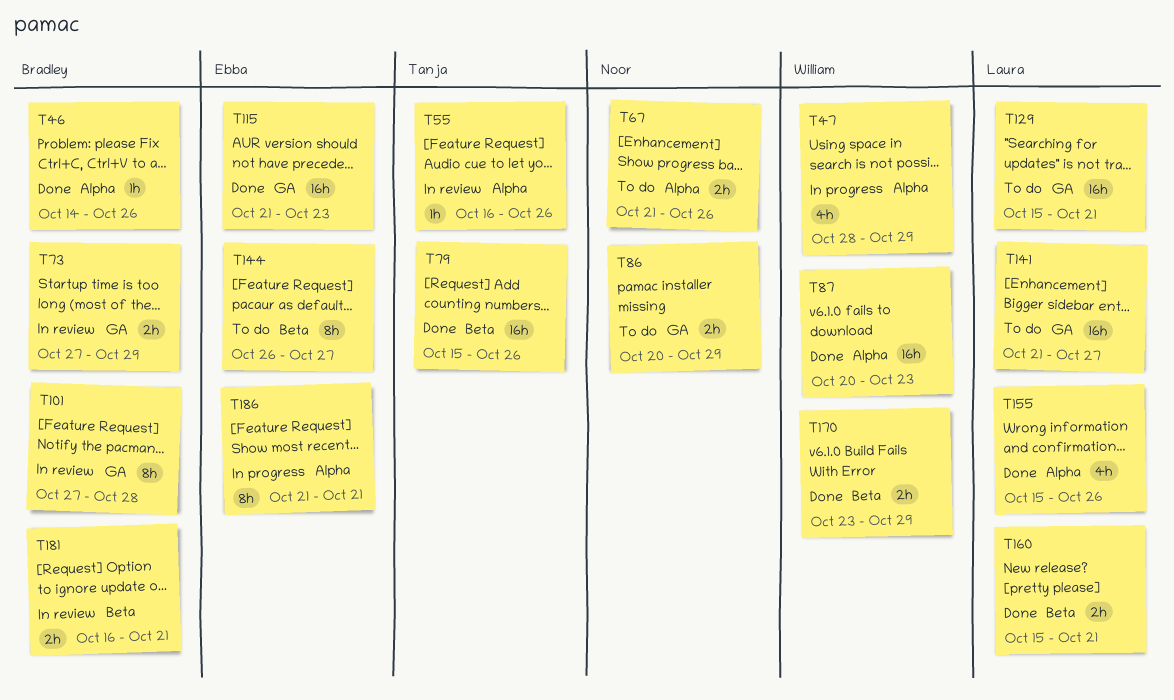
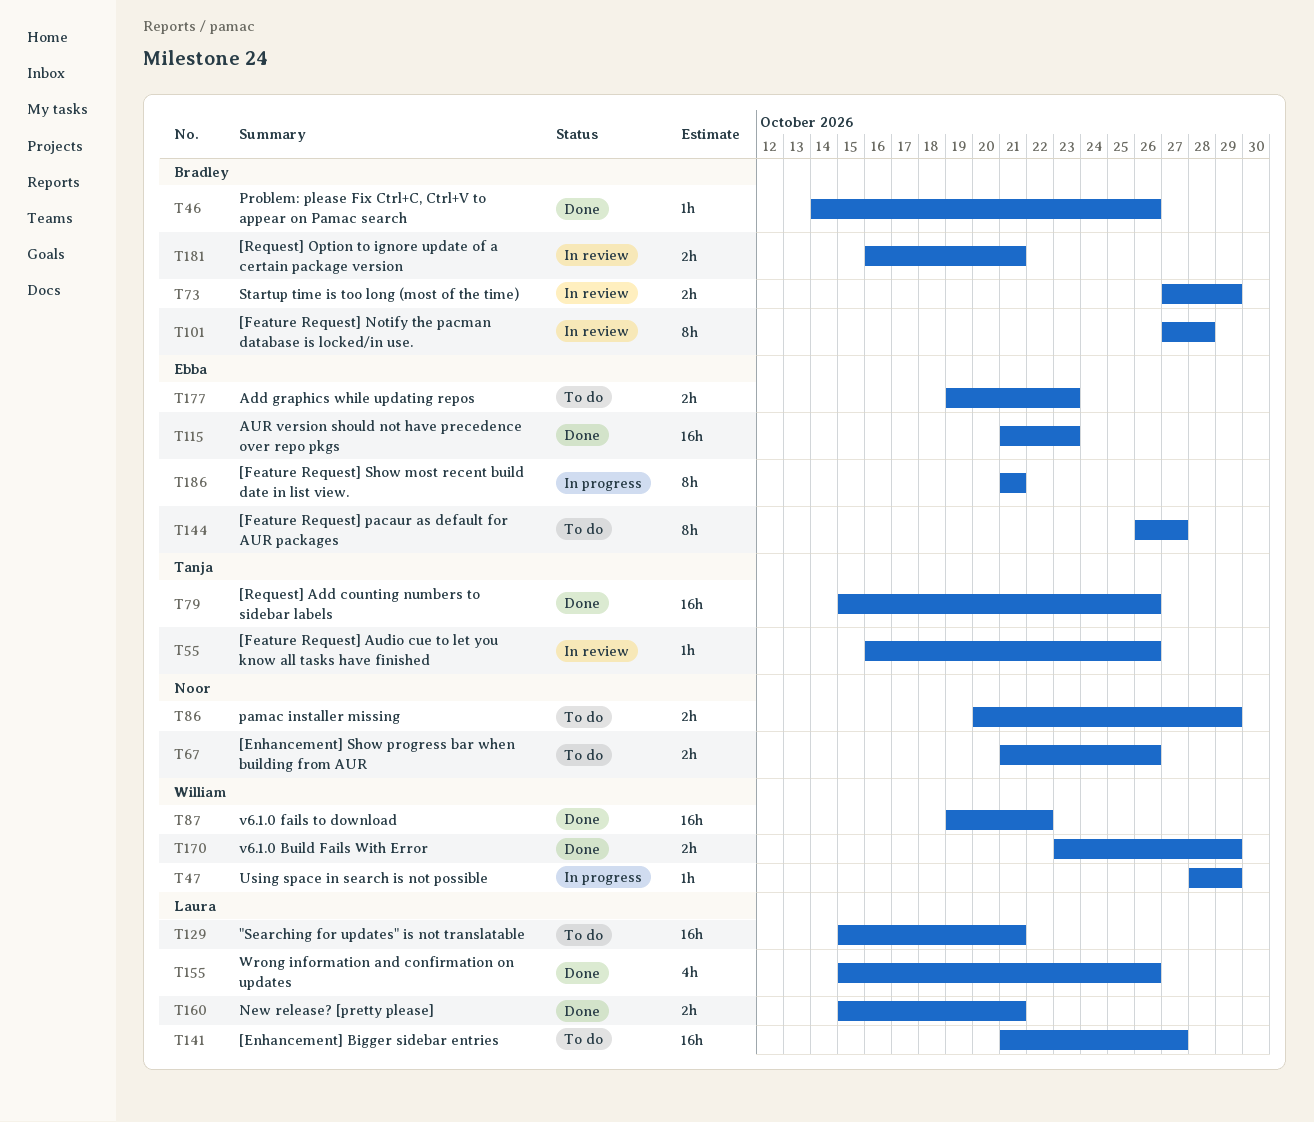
T47, estimate: 4h -> 1h
T87, start: Oct 20 -> Oct 19
T87, due: Oct 23 -> Oct 22
T177: none -> present

